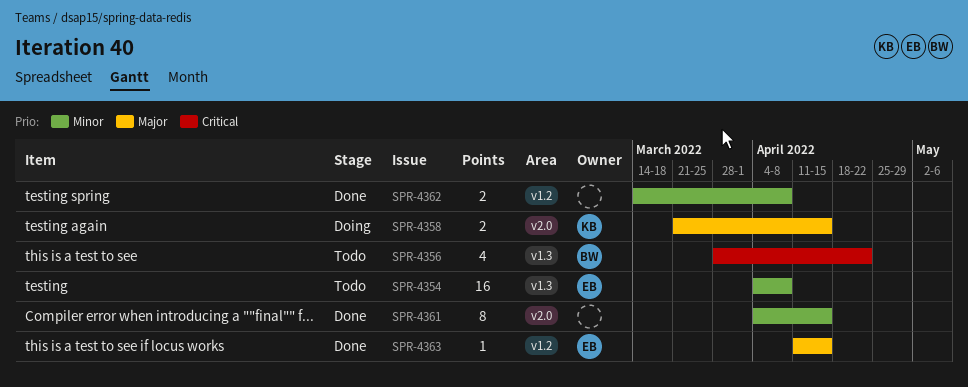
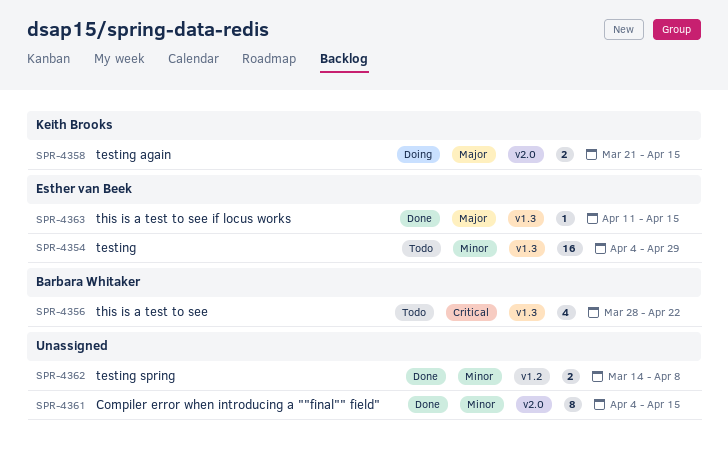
SPR-4354, due: Apr 8 -> Apr 29
SPR-4363, label: v1.2 -> v1.3

